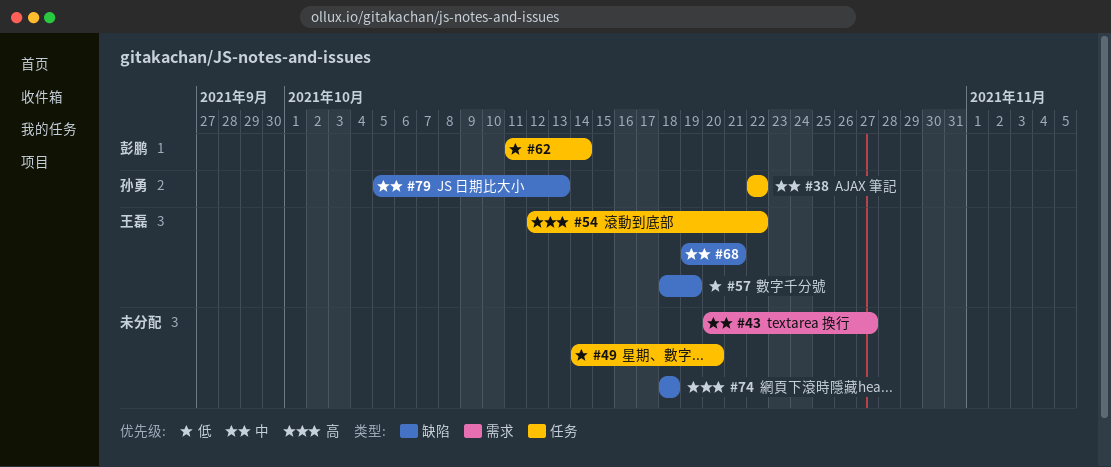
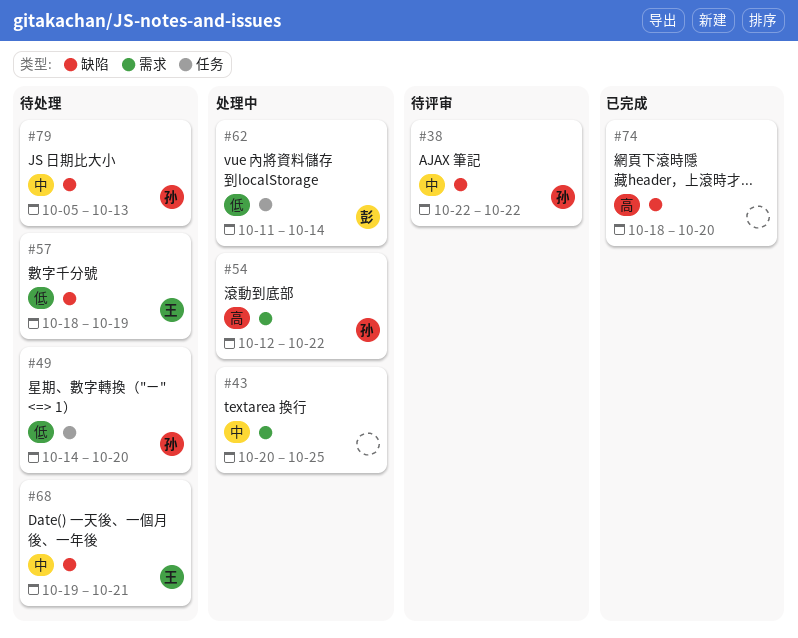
#38, label: 任务 -> 缺陷
#43, due: Oct 27 -> Oct 25
#49, owner: none -> 孙勇
#54, owner: 王磊 -> 孙勇
#54, label: 任务 -> 需求
#74, due: Oct 18 -> Oct 20

